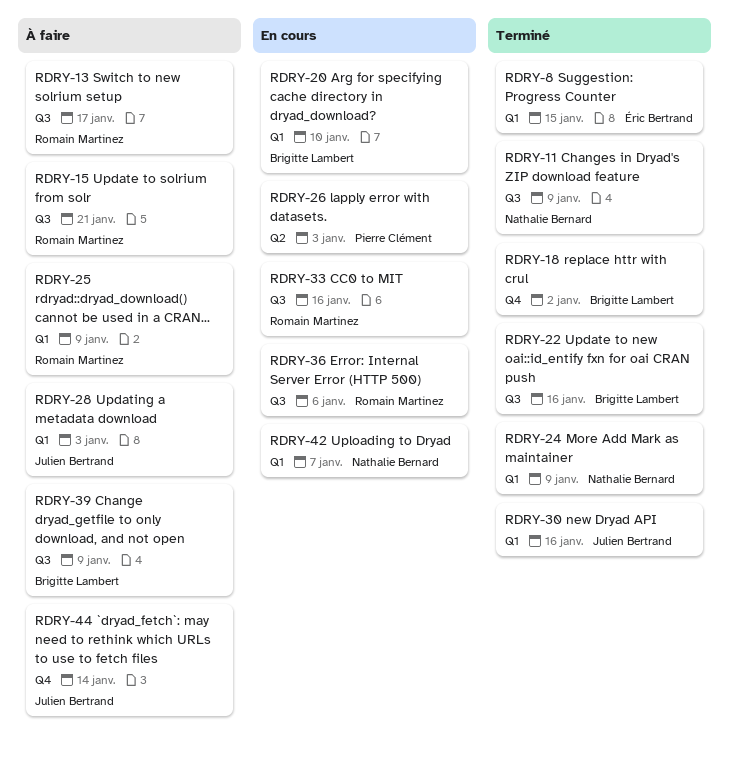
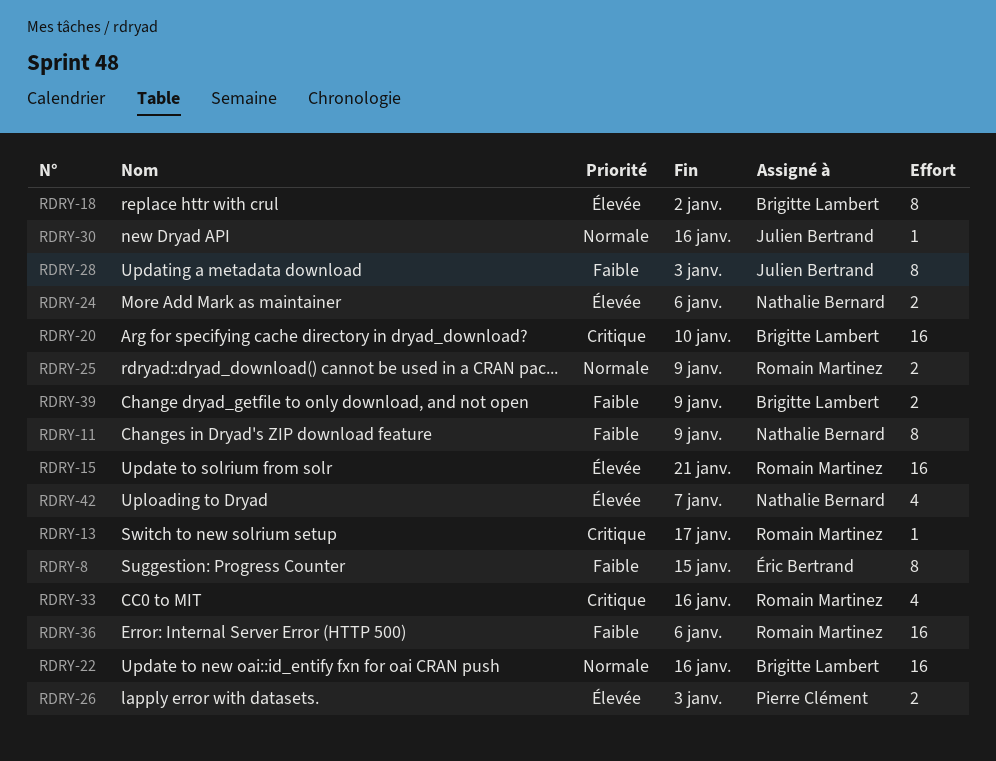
RDRY-24, due: Jan 9 -> Jan 6
RDRY-44: present -> none

